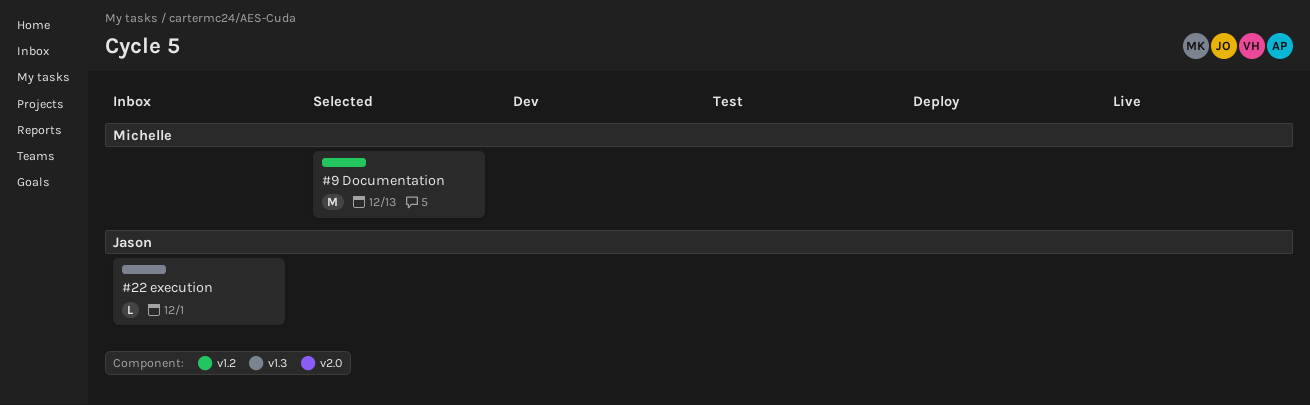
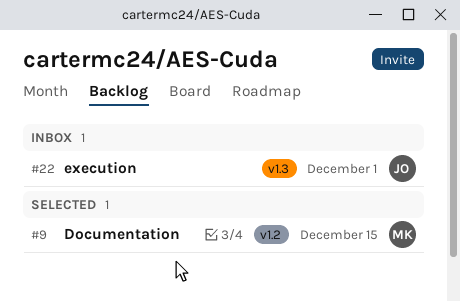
#9, due: Dec 13 -> Dec 15

